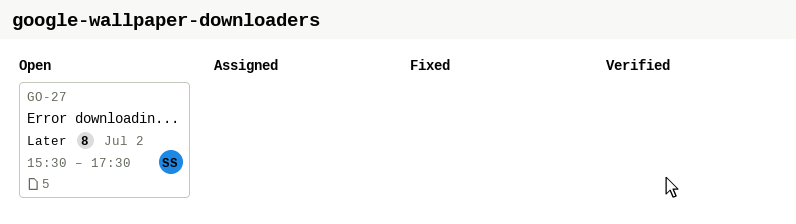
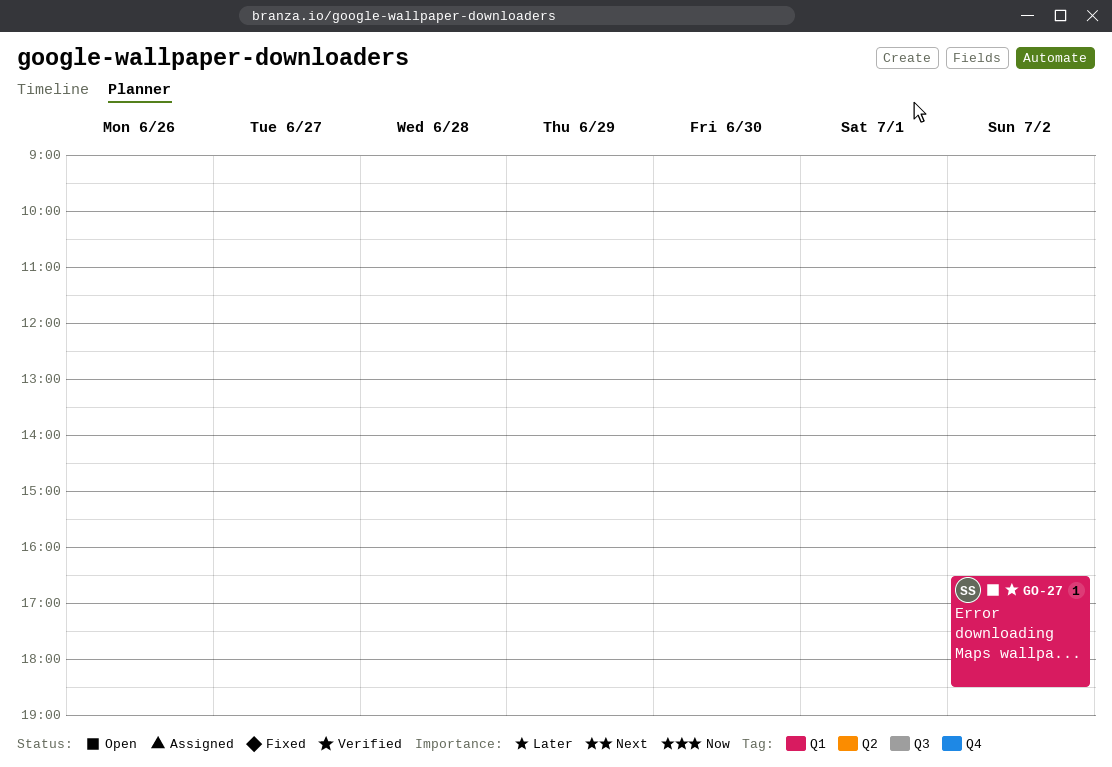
GO-27, estimate: 8 -> 1
GO-27, begins: 15:30 -> 16:30
GO-27, ends: 17:30 -> 18:30

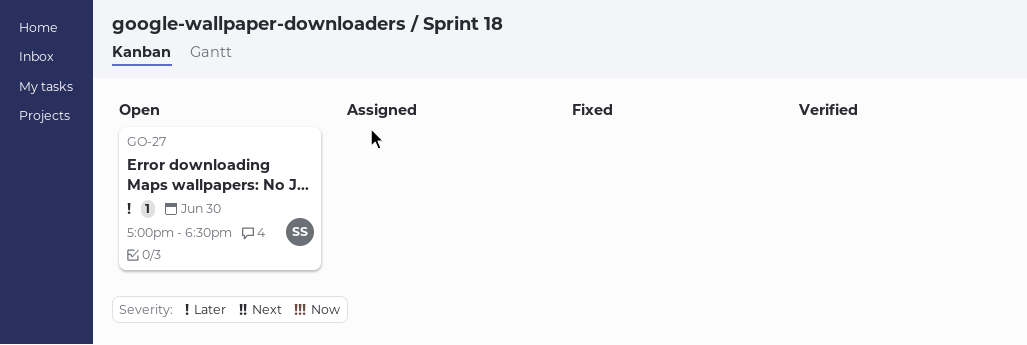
GO-27, day: Jul 2 -> Jun 30
GO-27, begins: 16:30 -> 17:00

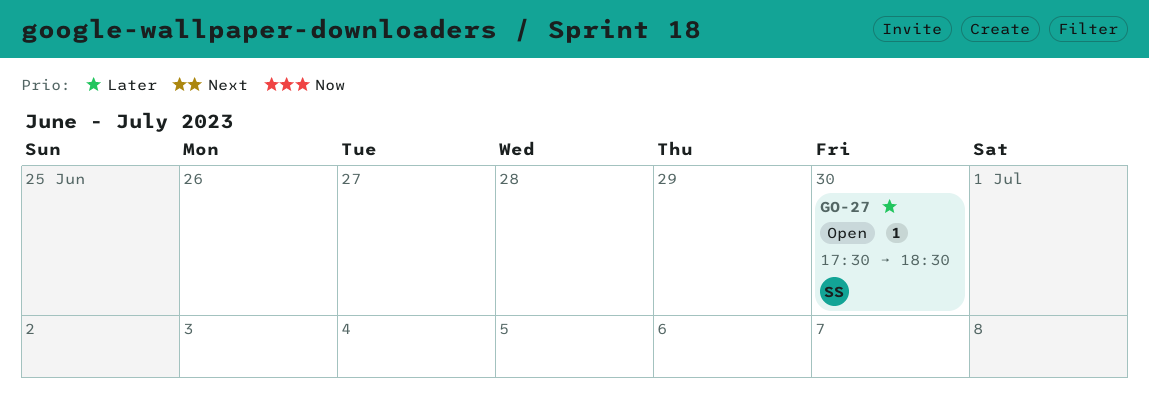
GO-27, begins: 17:00 -> 17:30

